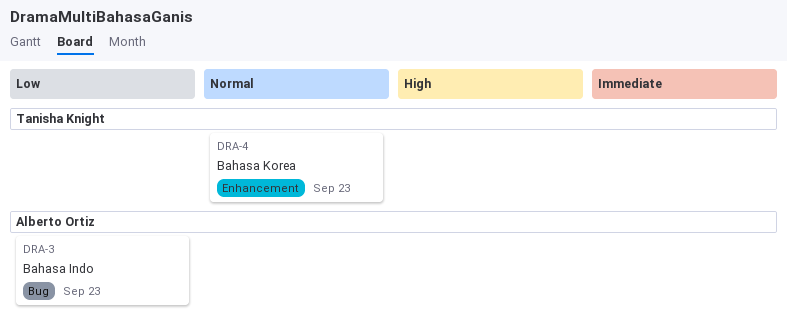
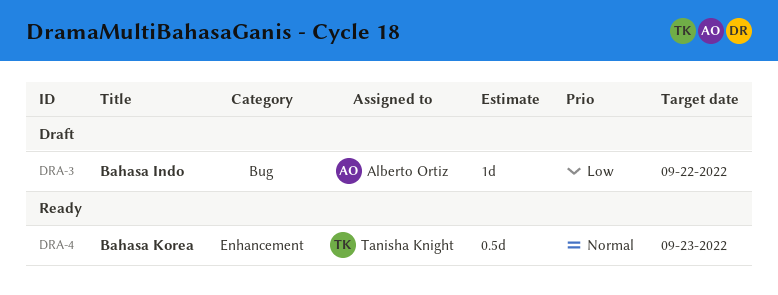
DRA-3, due: Sep 23 -> Sep 22

